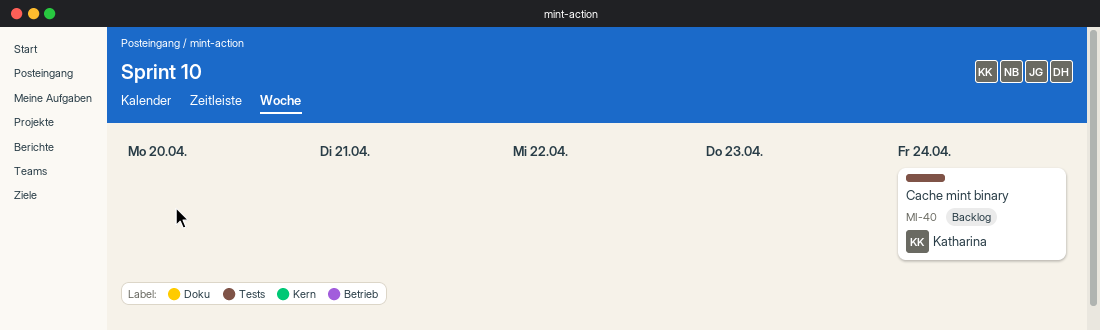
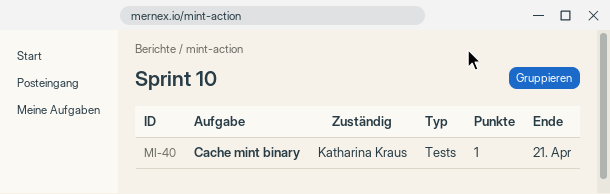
MI-40, due: Apr 24 -> Apr 21

